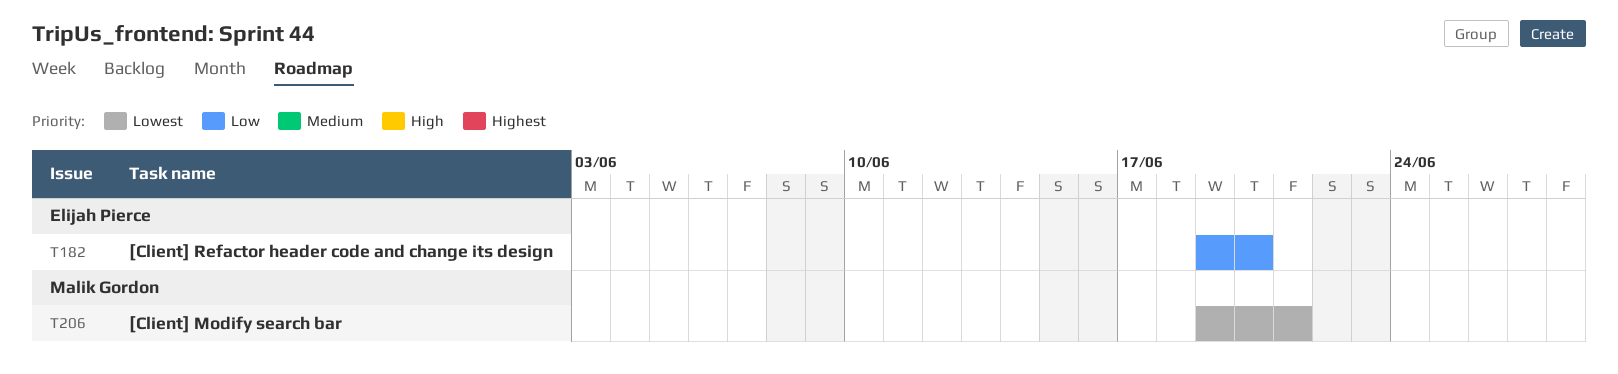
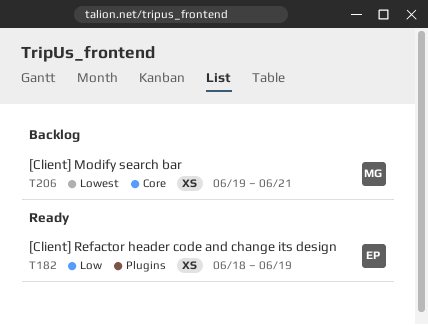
T182, start: Jun 19 -> Jun 18
T182, due: Jun 20 -> Jun 19

